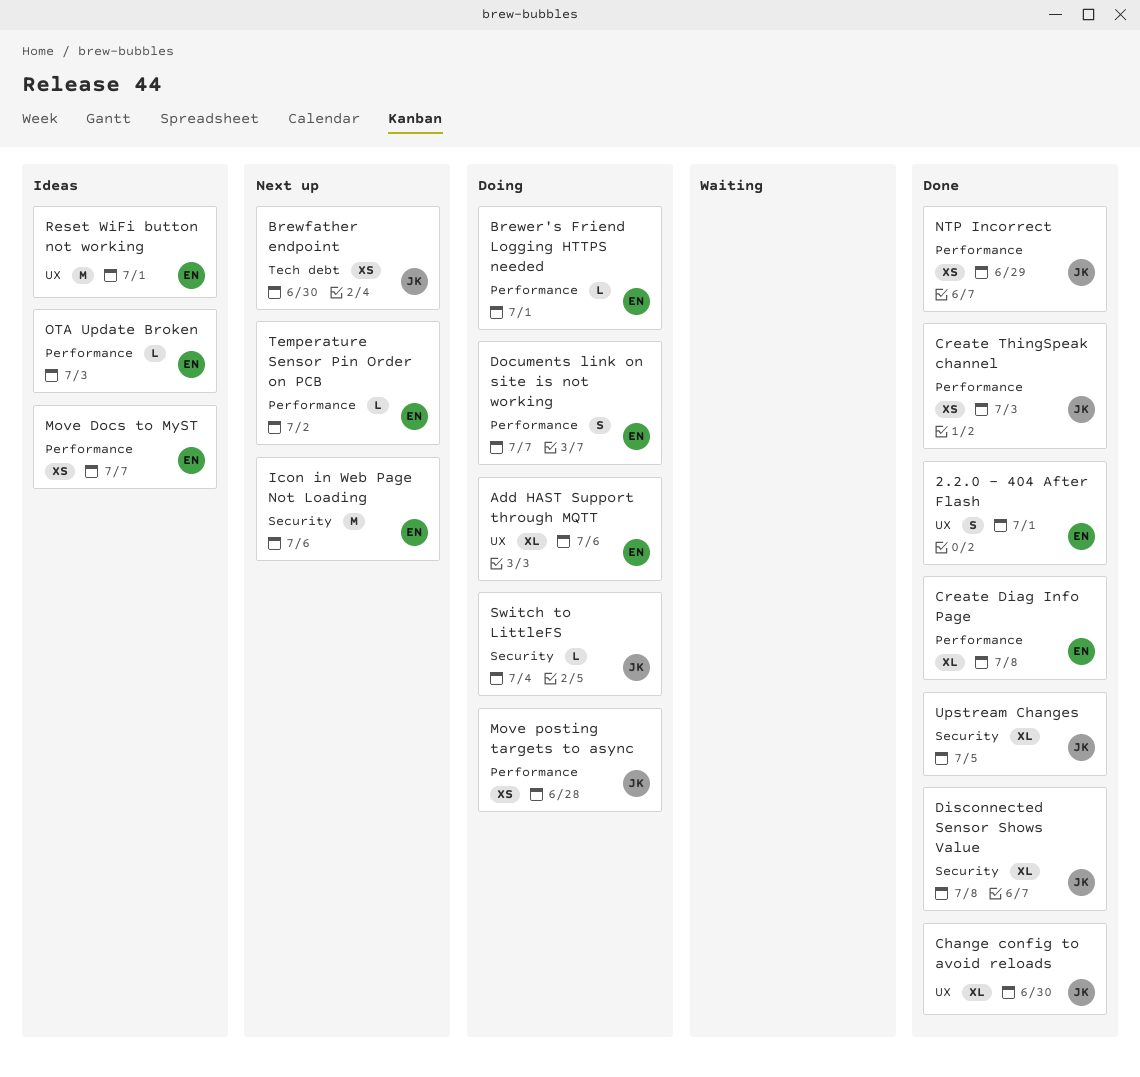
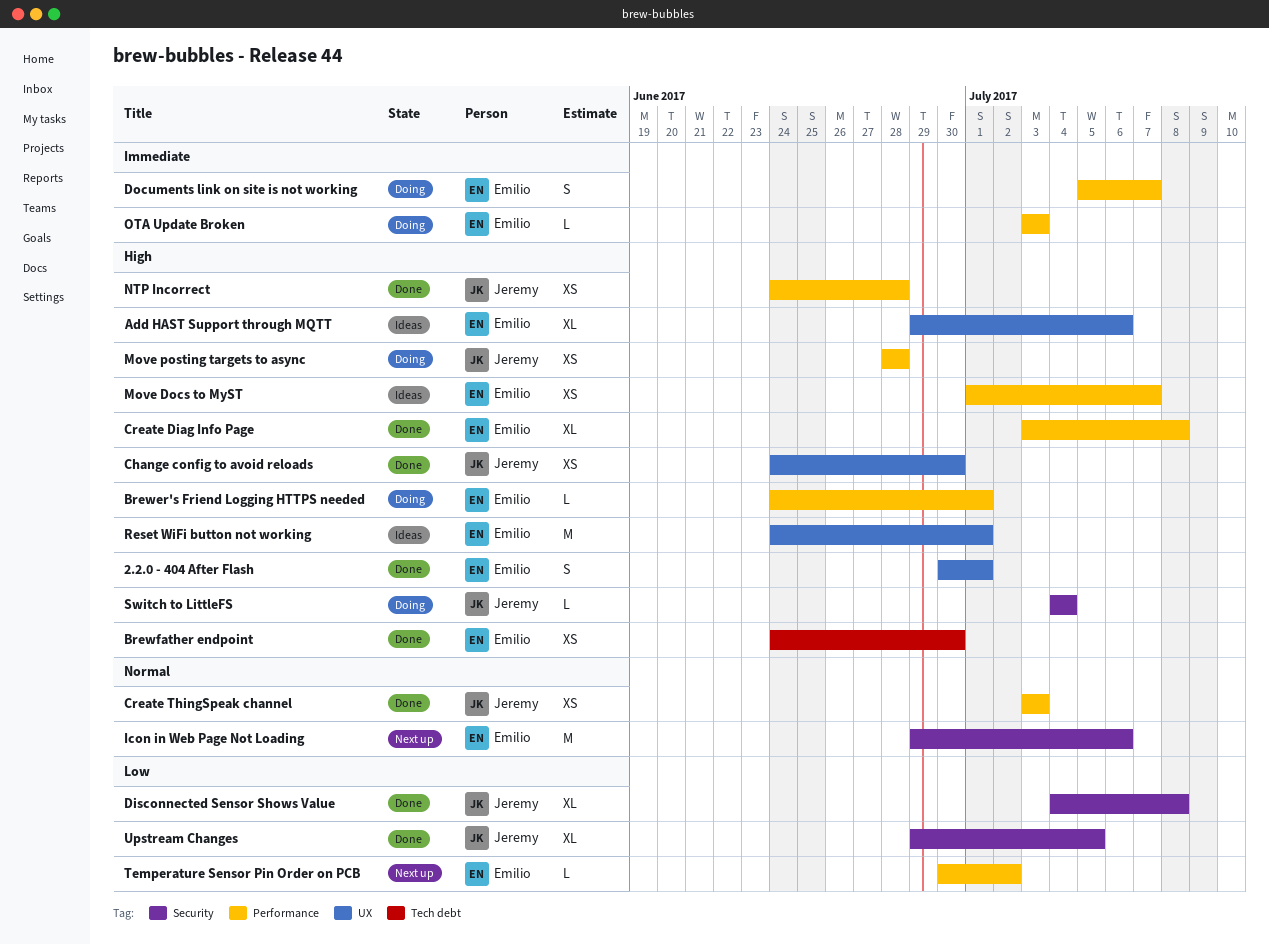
Add HAST Support through MQTT, status: Doing -> Ideas
Brewfather endpoint, status: Next up -> Done
Brewfather endpoint, owner: Jeremy -> Emilio
Change config to avoid reloads, estimate: XL -> XS
NTP Incorrect, due: Jun 29 -> Jun 28
OTA Update Broken, status: Ideas -> Doing

